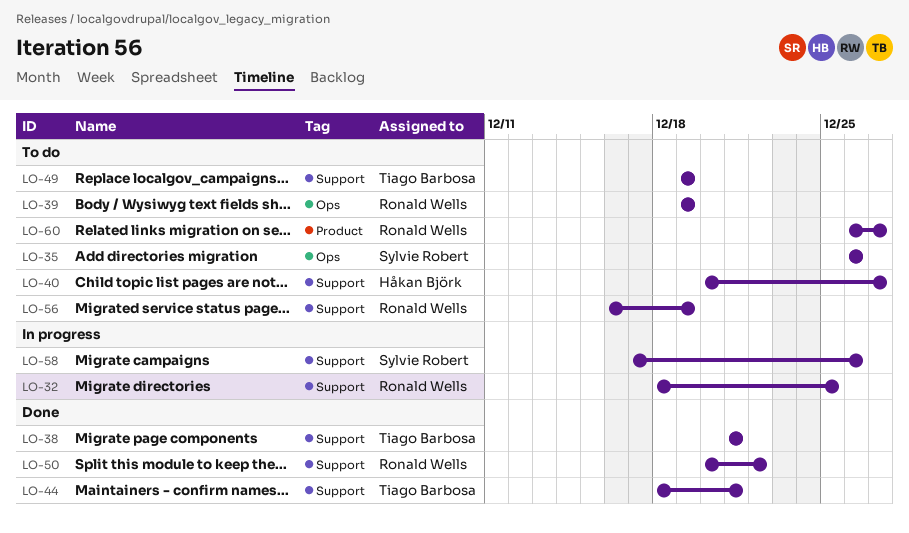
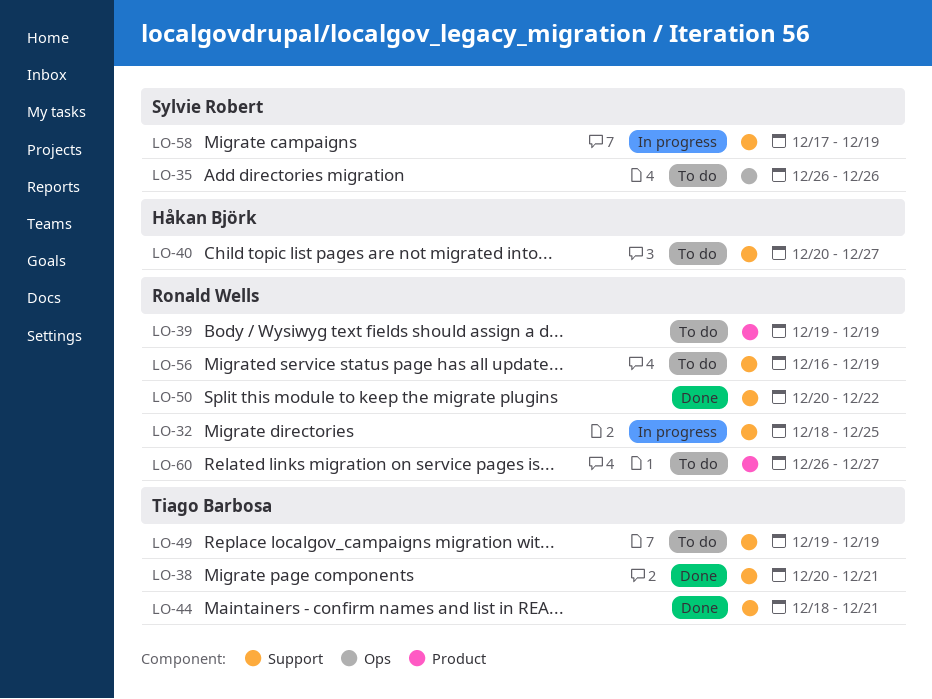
LO-38, start: Dec 21 -> Dec 20
LO-39, label: Ops -> Product
LO-58, due: Dec 26 -> Dec 19

